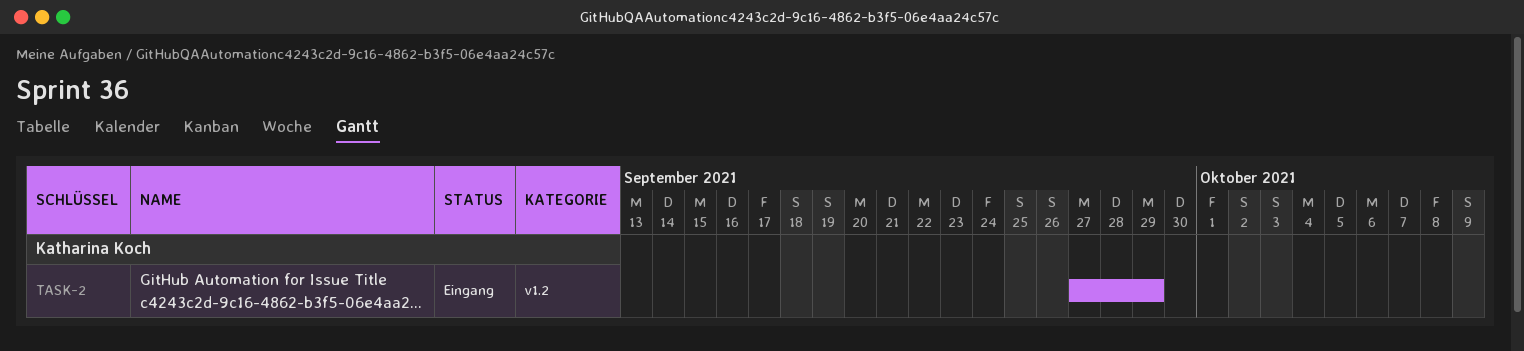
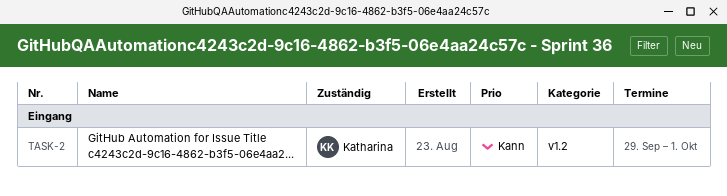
TASK-2, start: Sep 27 -> Sep 29
TASK-2, due: Sep 29 -> Oct 1

